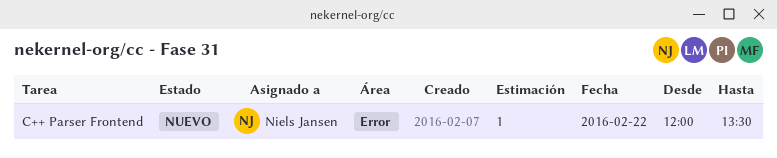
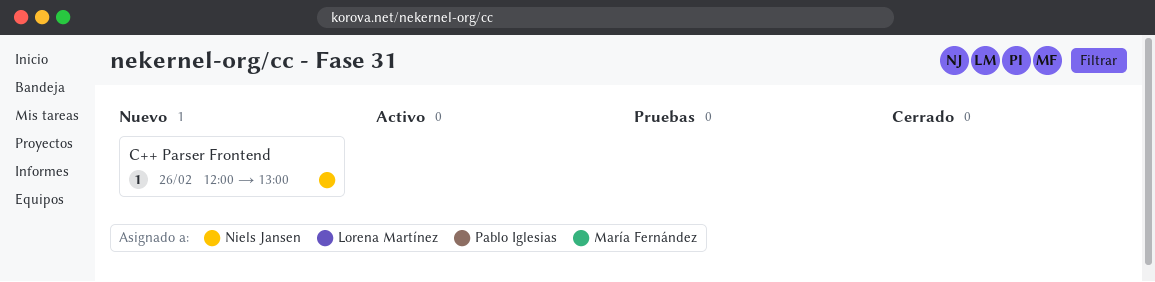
C++ Parser Frontend, day: Feb 22 -> Feb 26
C++ Parser Frontend, ends: 13:30 -> 13:00

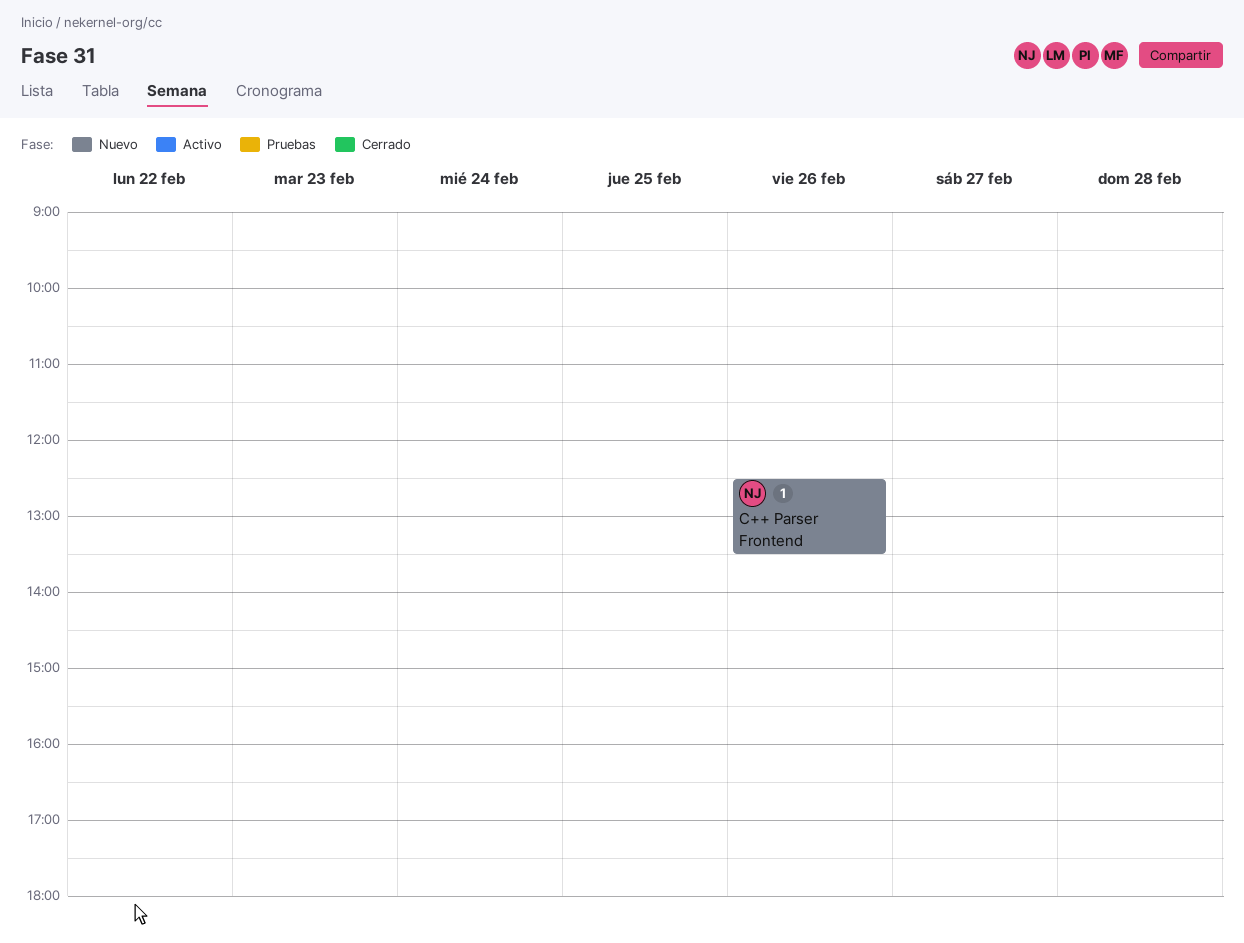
C++ Parser Frontend, begins: 12:00 -> 12:30
C++ Parser Frontend, ends: 13:00 -> 13:30

